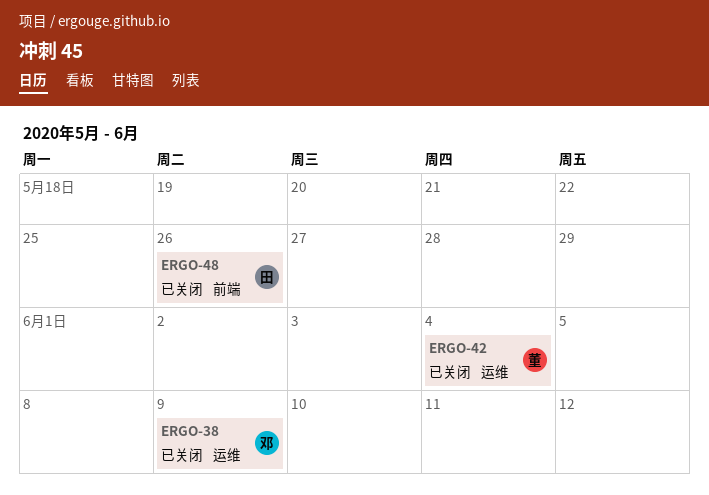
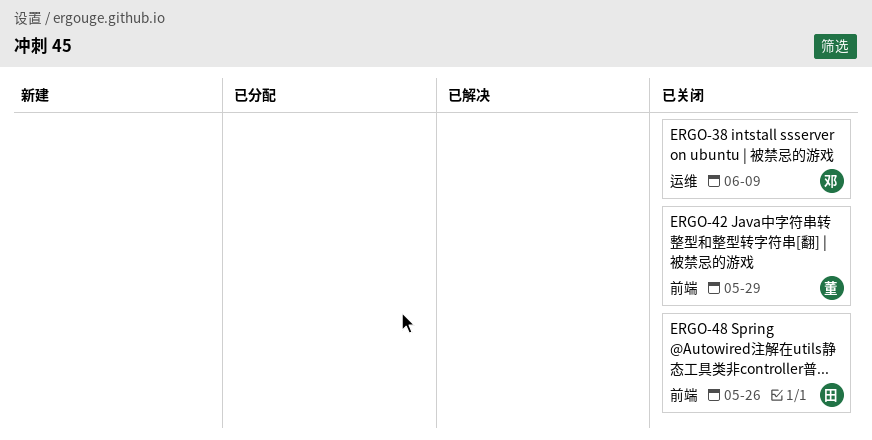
ERGO-42, label: 运维 -> 前端
ERGO-42, due: Jun 4 -> May 29

